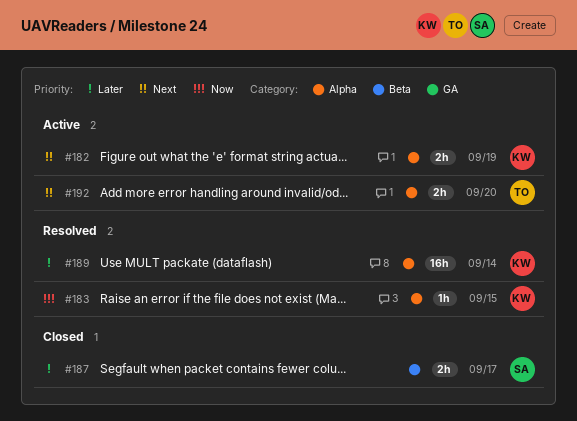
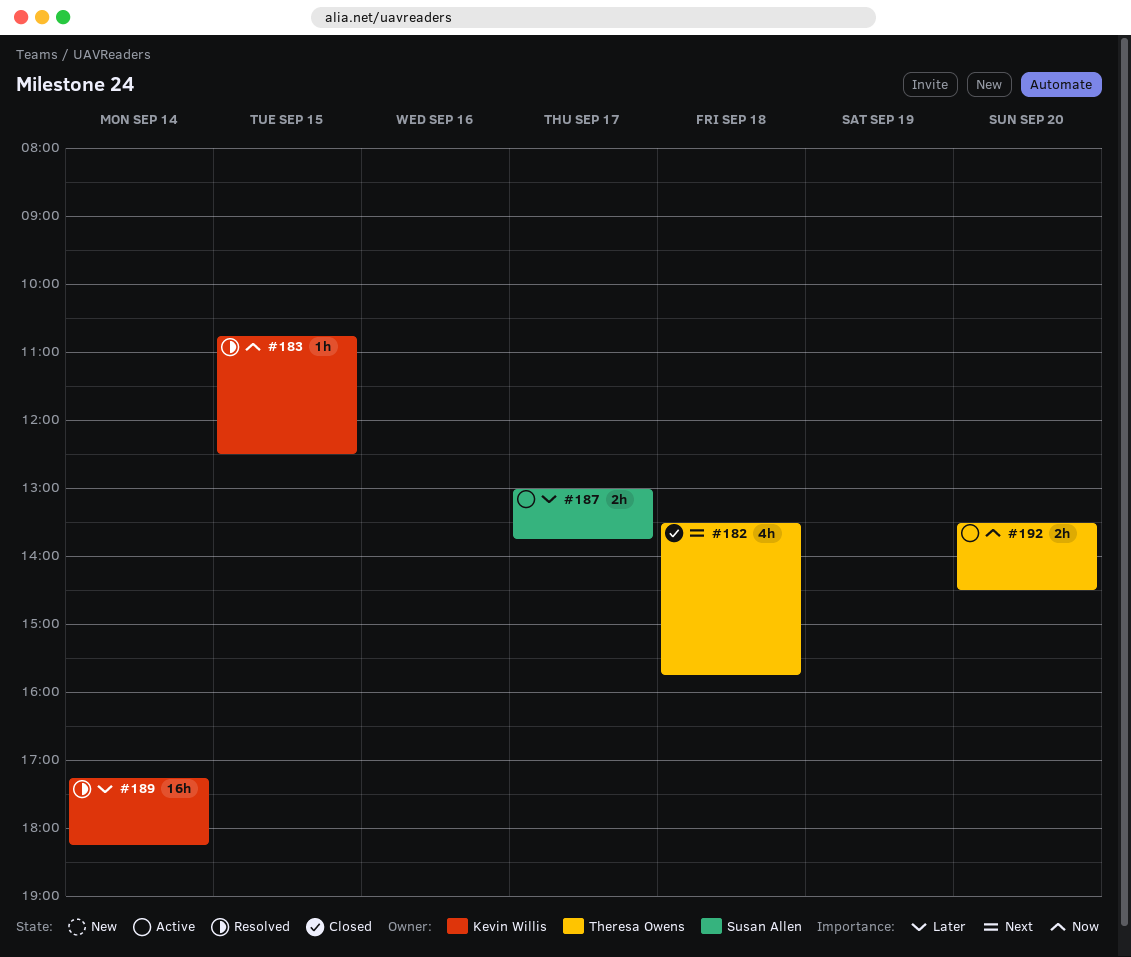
#182, status: Active -> Closed
#182, owner: Kevin Willis -> Theresa Owens
#182, estimate: 2h -> 4h
#182, day: Sep 19 -> Sep 18
#187, status: Closed -> Active
#192, priority: Next -> Now

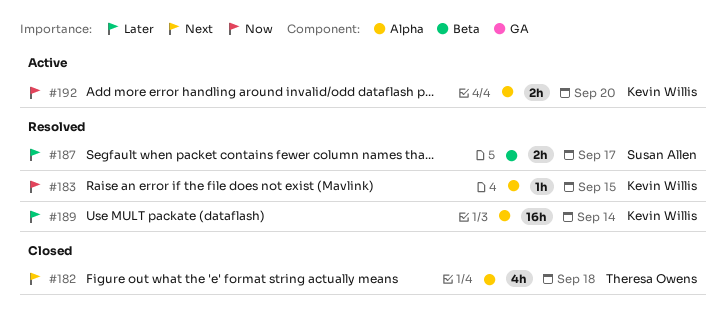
#187, status: Active -> Resolved
#192, owner: Theresa Owens -> Kevin Willis

